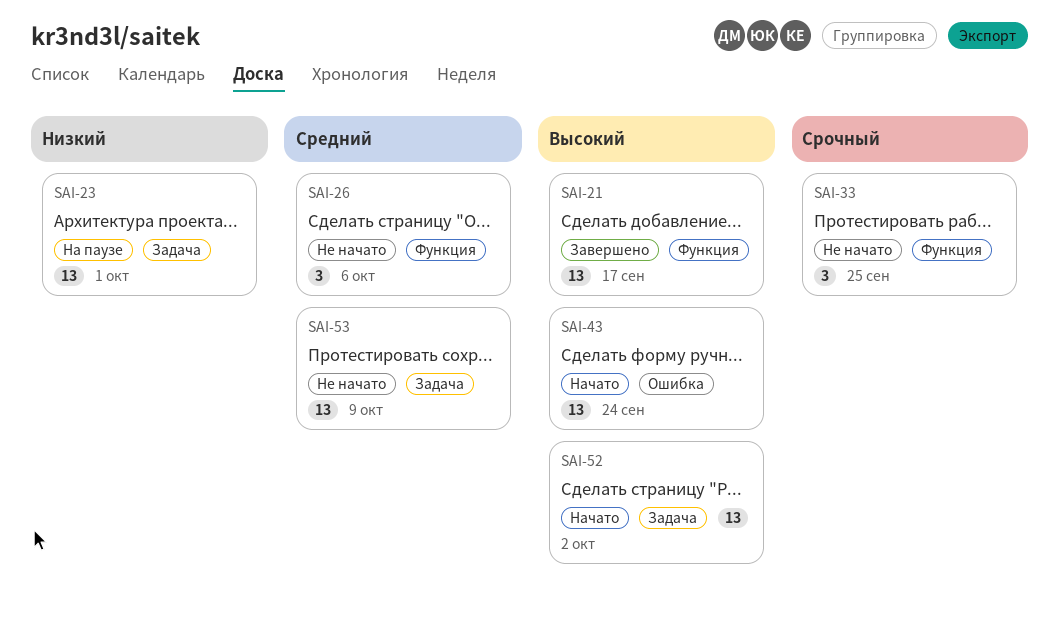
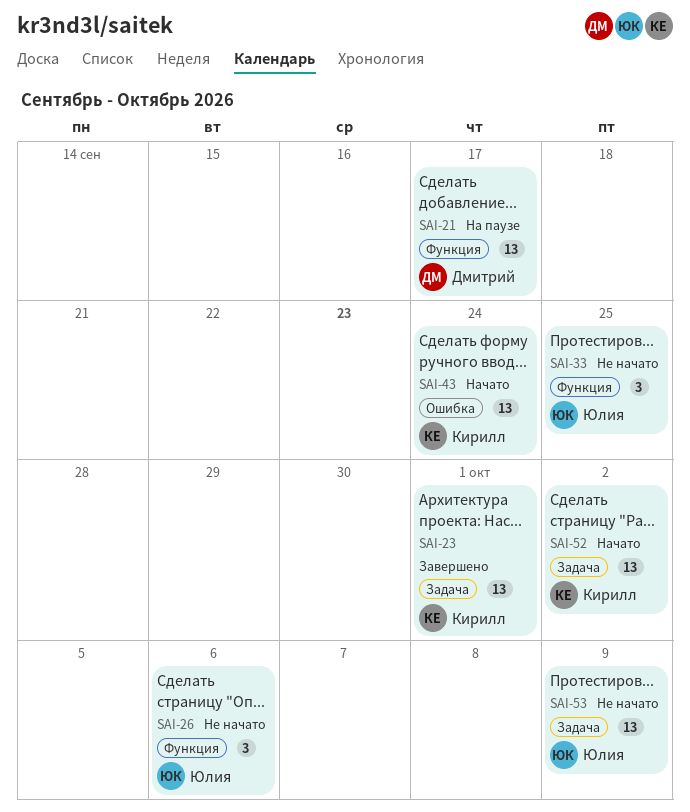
SAI-21, status: Завершено -> На паузе
SAI-23, status: На паузе -> Завершено

